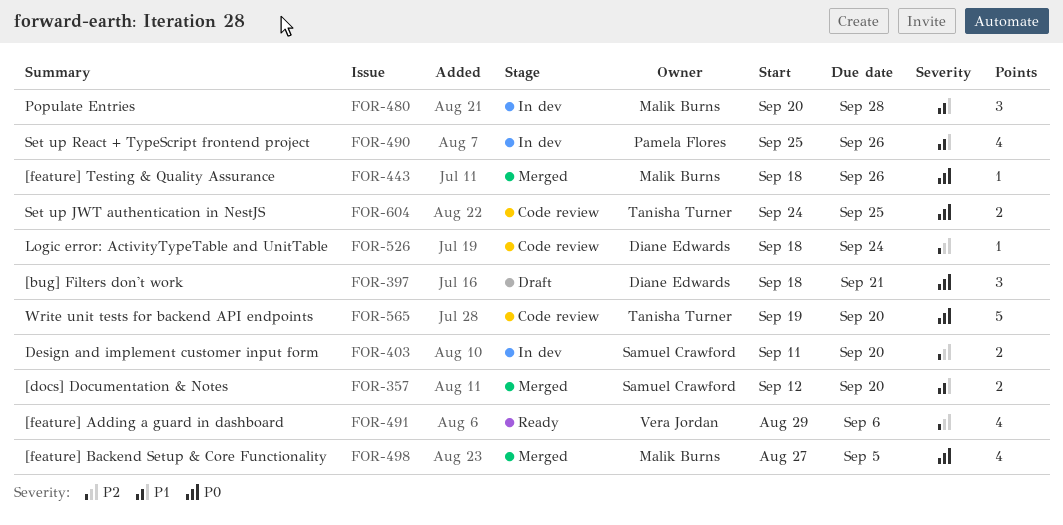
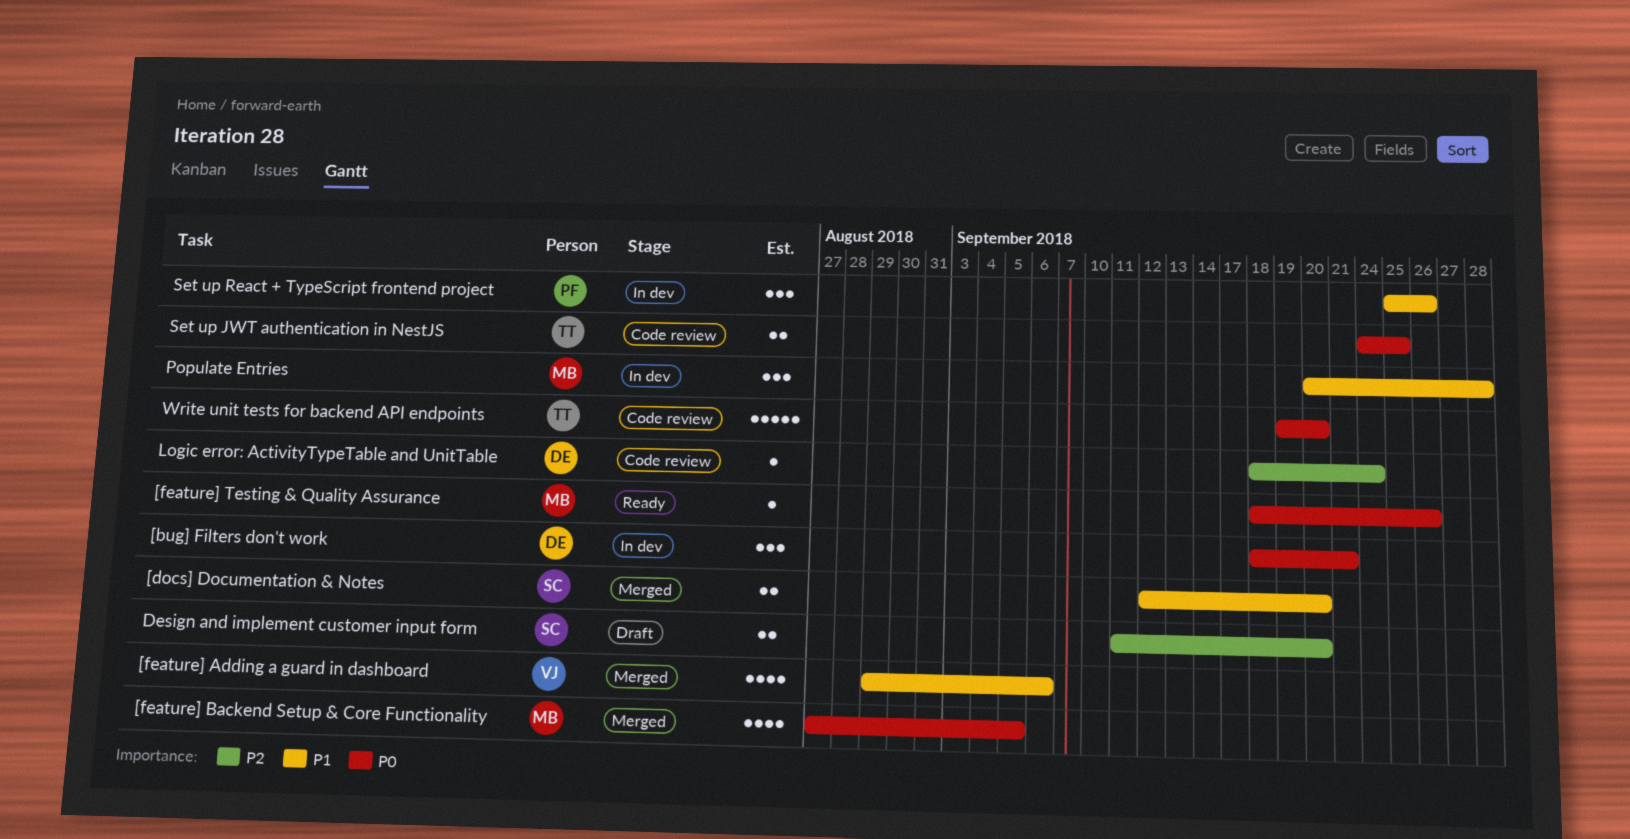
[bug] Filters don't work, status: Draft -> In dev
[feature] Adding a guard in dashboard, status: Ready -> Merged
[feature] Adding a guard in dashboard, priority: P2 -> P1
[feature] Testing & Quality Assurance, status: Merged -> Ready
Design and implement customer input form, status: In dev -> Draft
Set up React + TypeScript frontend project, estimate: 4 -> 3

